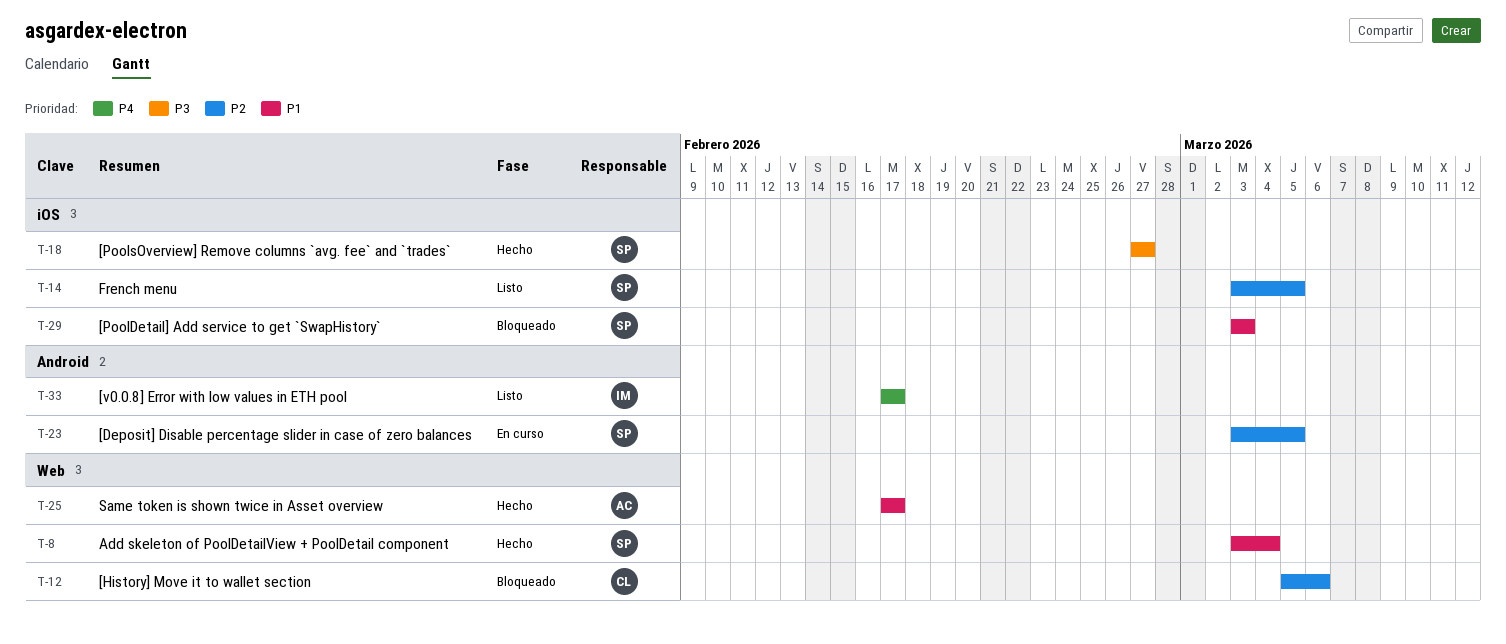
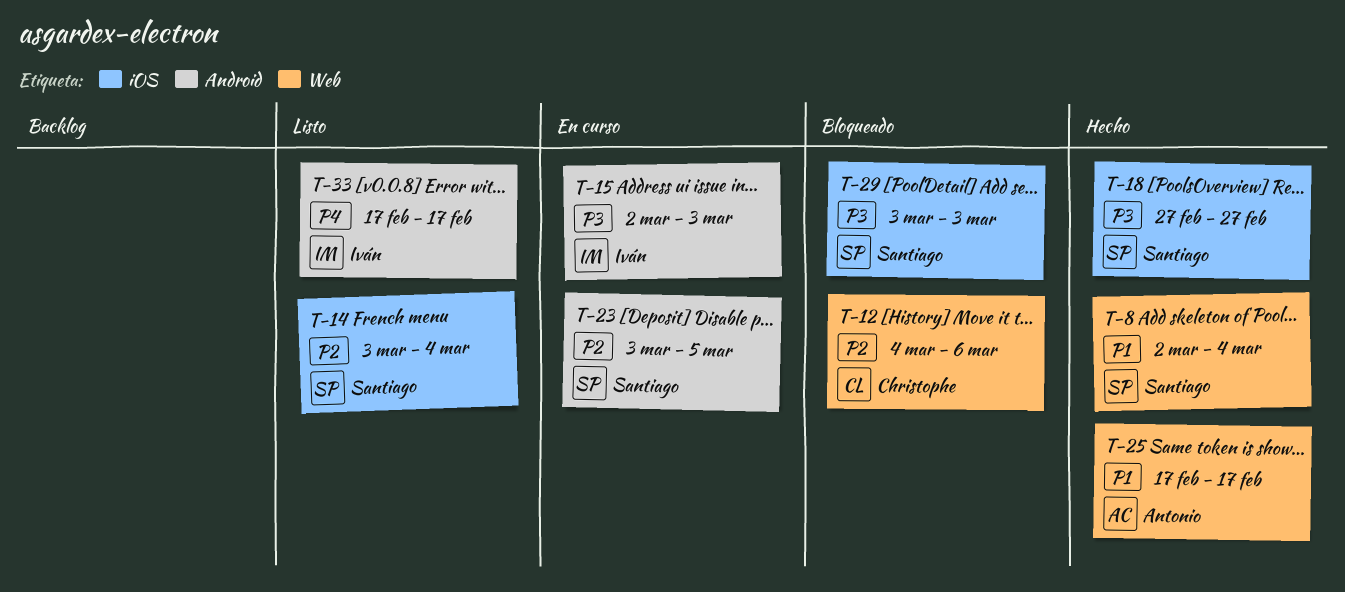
T-8, start: Mar 3 -> Mar 2
T-12, start: Mar 5 -> Mar 4
T-14, due: Mar 5 -> Mar 4
T-15: none -> present
T-29, priority: P1 -> P3

